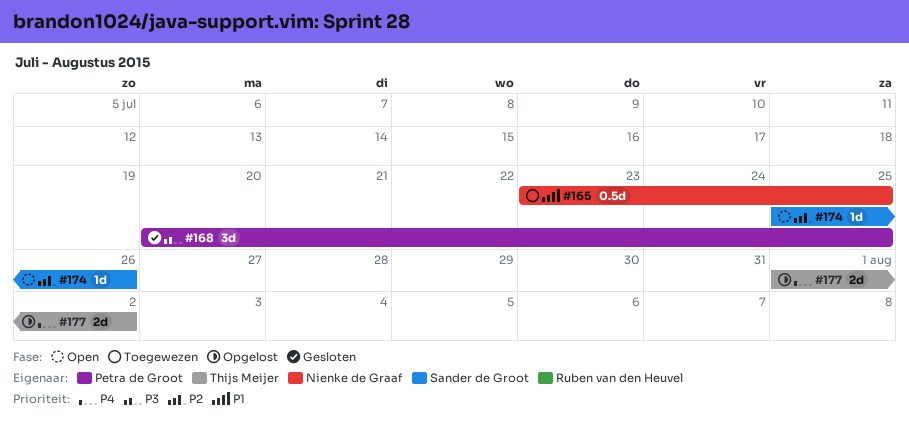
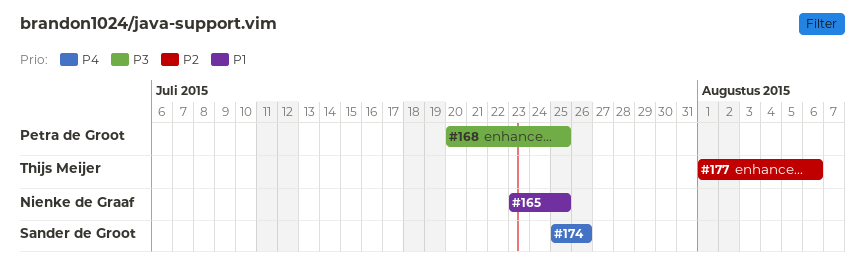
#174, priority: P2 -> P4
#177, priority: P4 -> P2
#177, due: Aug 2 -> Aug 6

